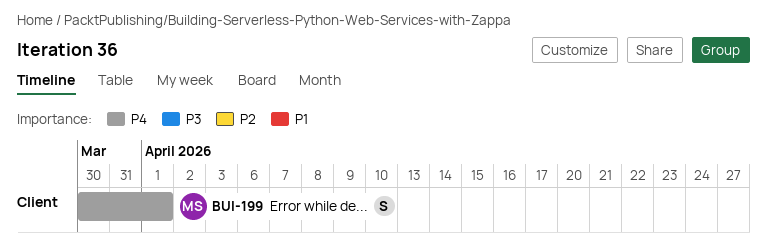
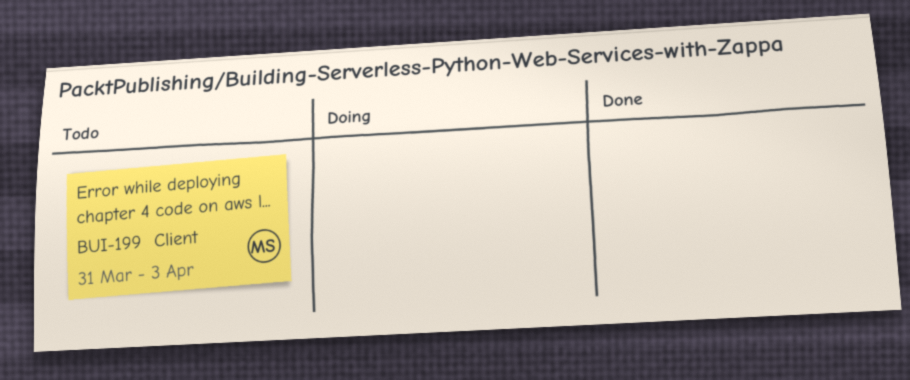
BUI-199, start: Mar 30 -> Mar 31
BUI-199, due: Apr 1 -> Apr 3

